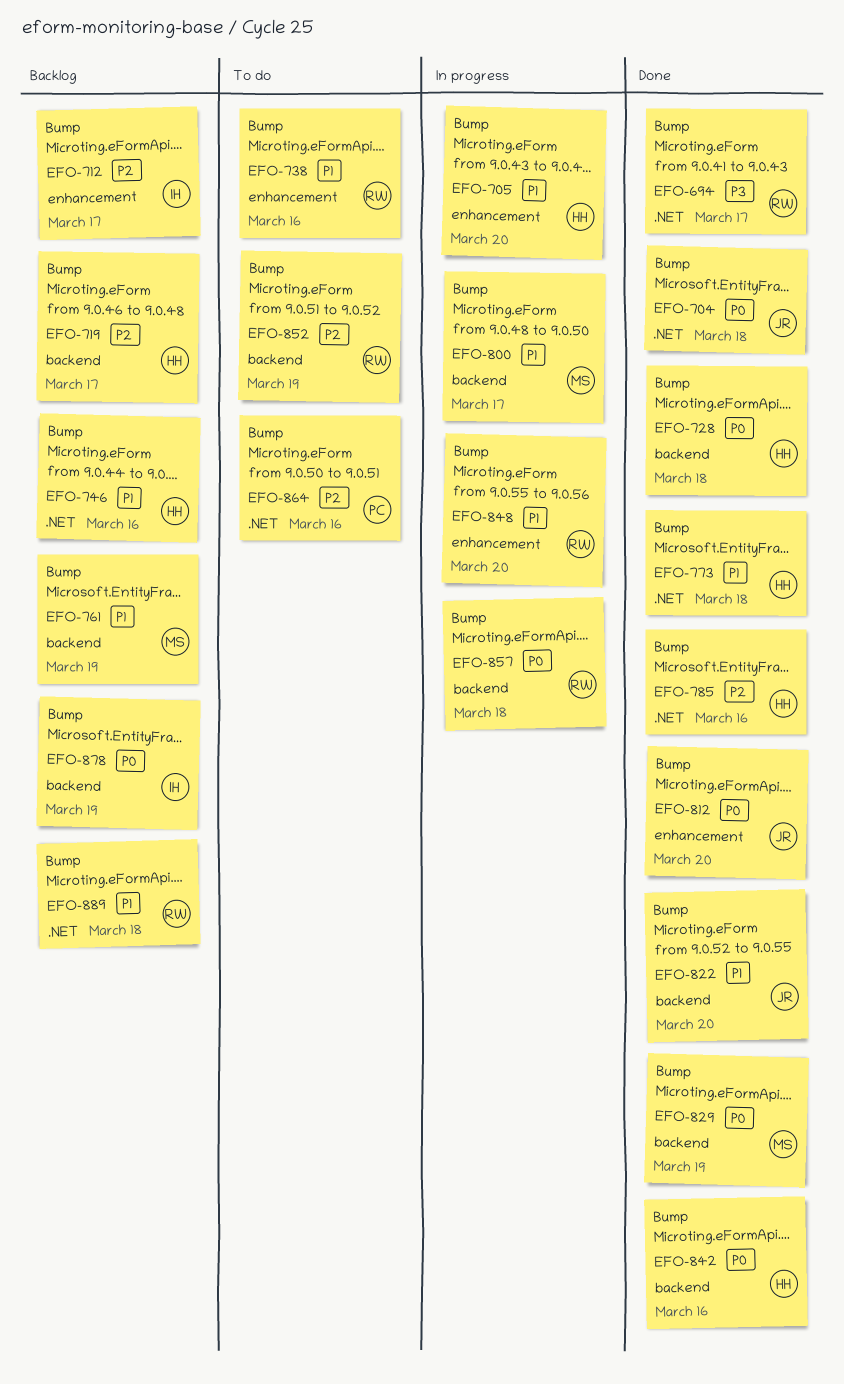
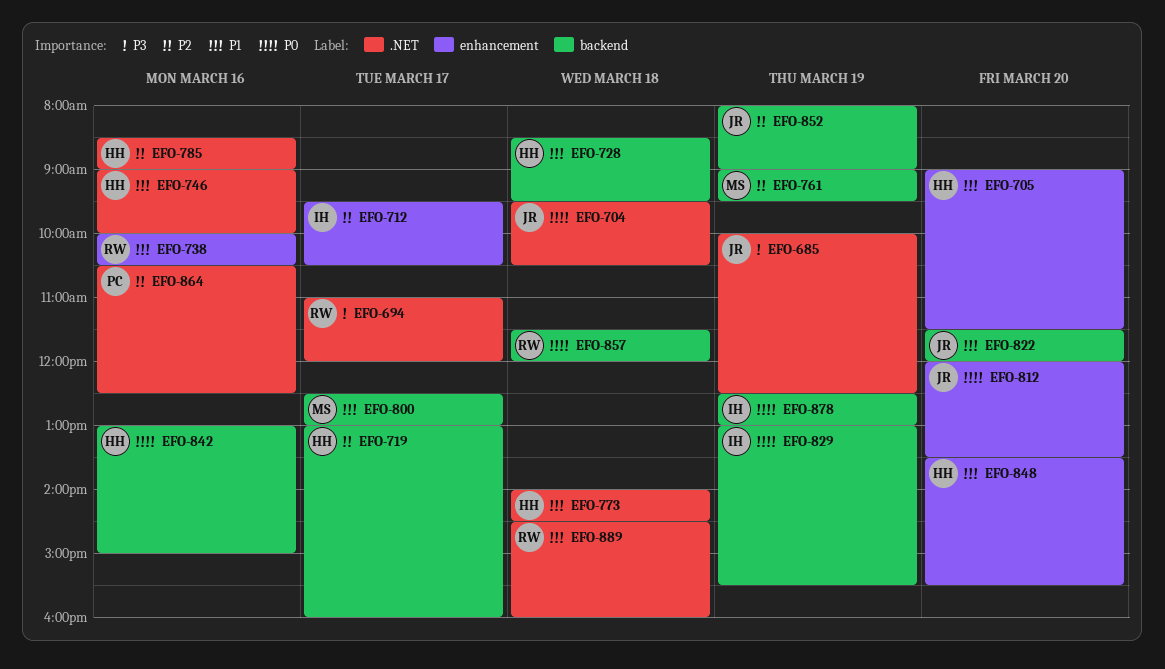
EFO-685: none -> present
EFO-728, priority: P0 -> P1
EFO-761, priority: P1 -> P2
EFO-829, owner: MS -> IH
EFO-848, owner: RW -> HH
EFO-852, owner: RW -> JR

